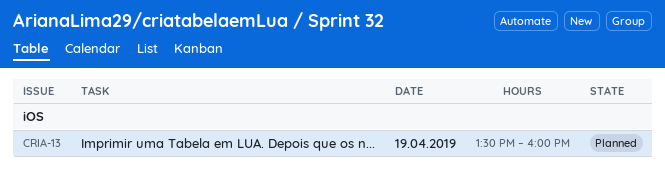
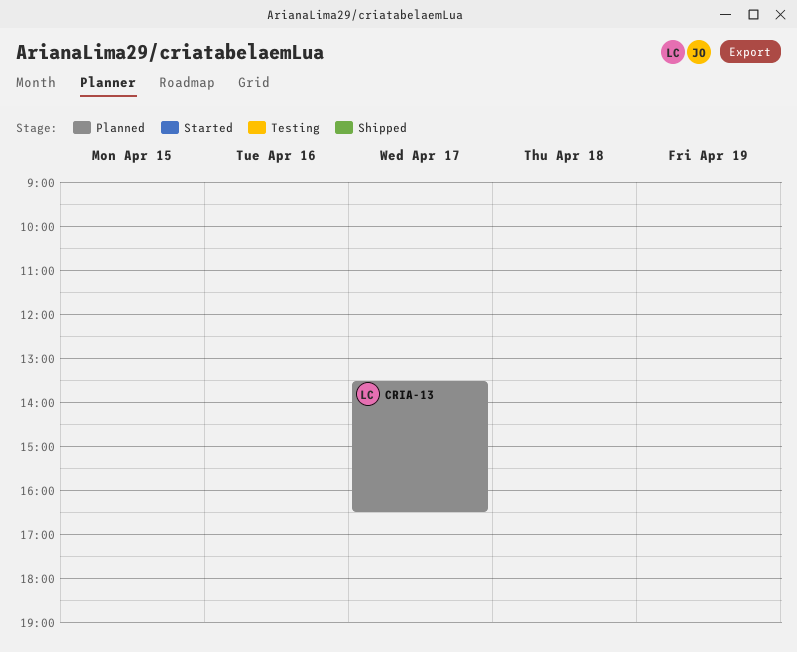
CRIA-13, day: Apr 19 -> Apr 17
CRIA-13, ends: 16:00 -> 16:30

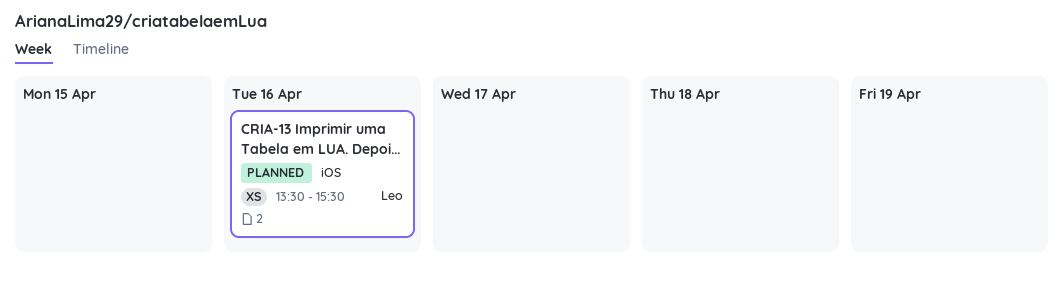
CRIA-13, day: Apr 17 -> Apr 16
CRIA-13, ends: 16:30 -> 15:30

